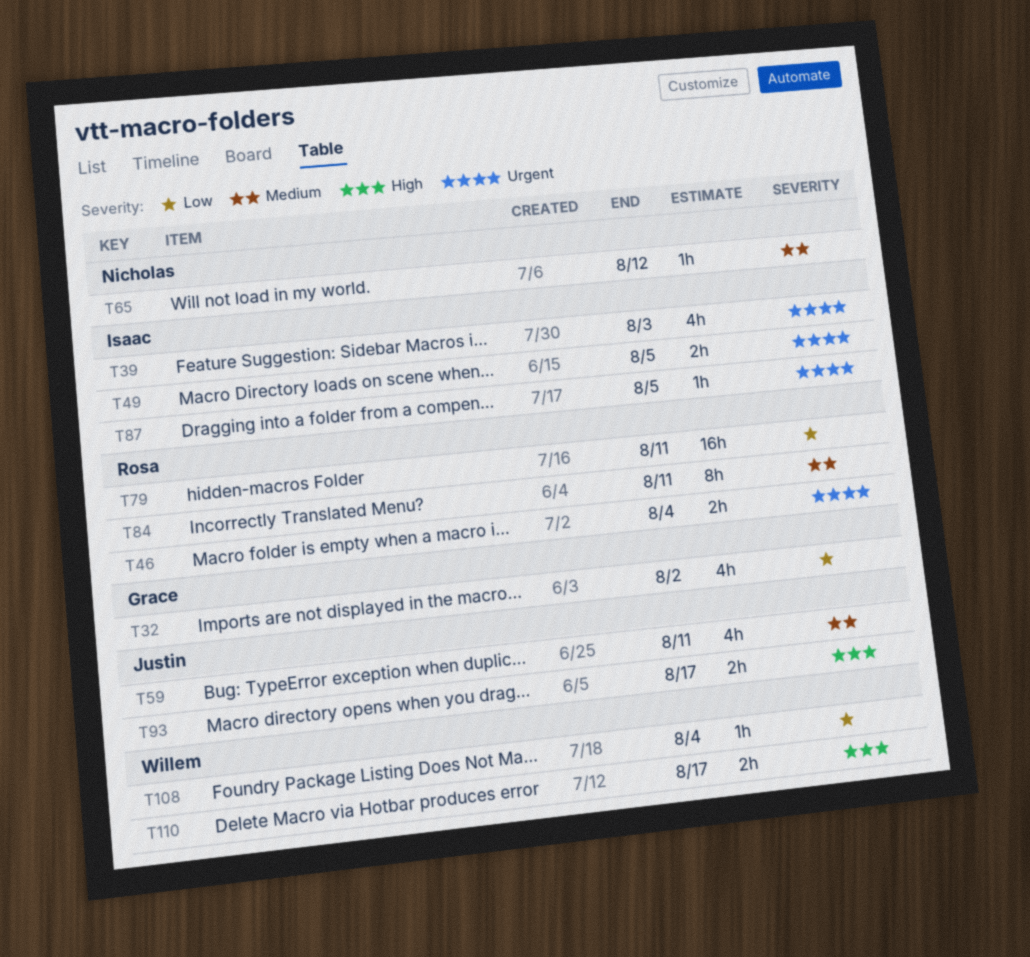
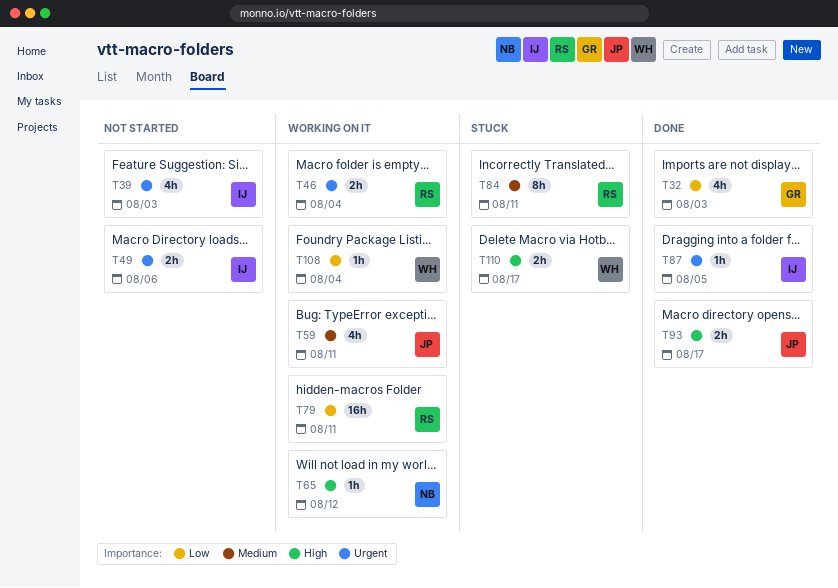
T32, due: Aug 2 -> Aug 3
T49, due: Aug 5 -> Aug 6
T65, priority: Medium -> High

